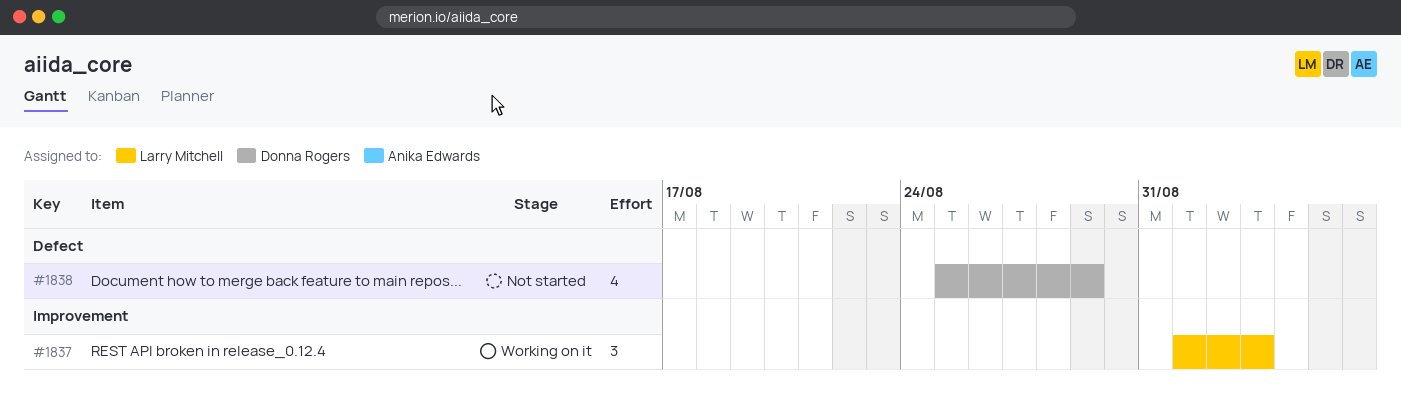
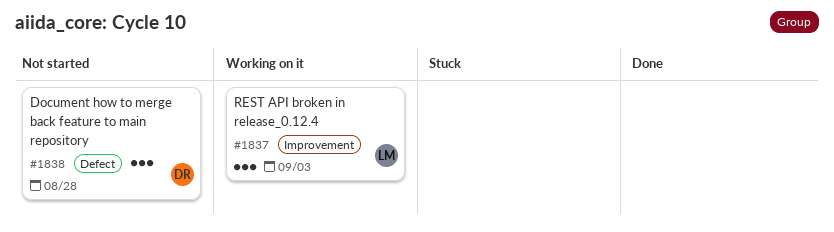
#1838, estimate: 4 -> 3
#1838, due: Aug 29 -> Aug 28

